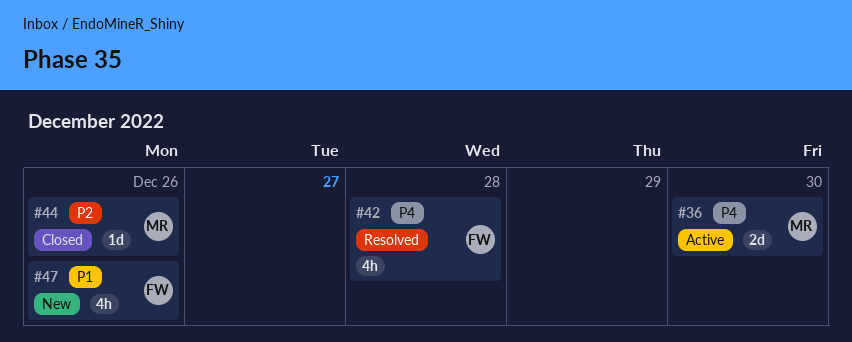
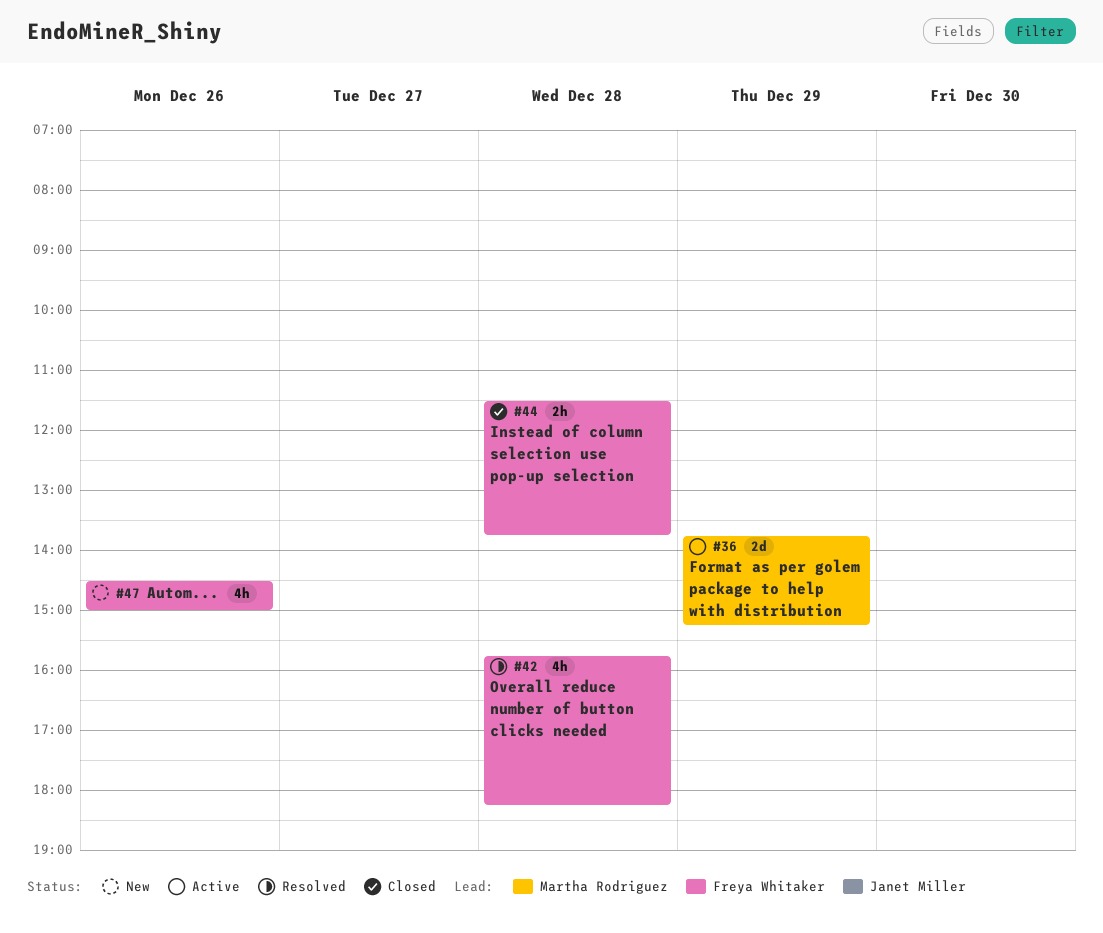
#36, day: Dec 30 -> Dec 29
#44, owner: Martha Rodriguez -> Freya Whitaker
#44, estimate: 1d -> 2h
#44, day: Dec 26 -> Dec 28

